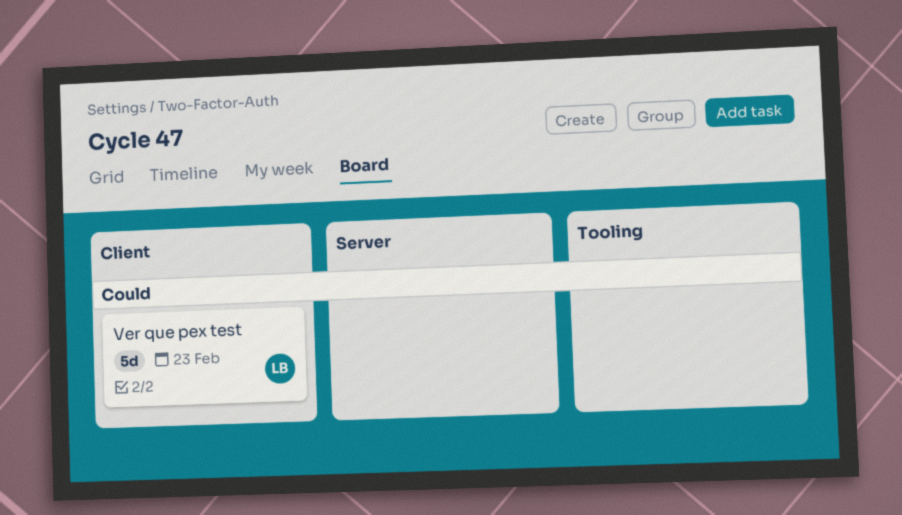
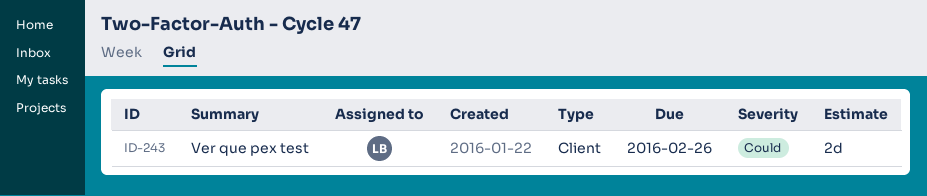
Ver que pex test, estimate: 5d -> 2d
Ver que pex test, due: Feb 23 -> Feb 26

